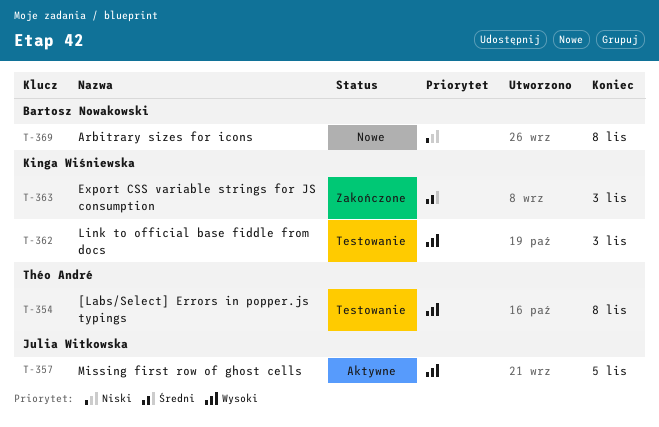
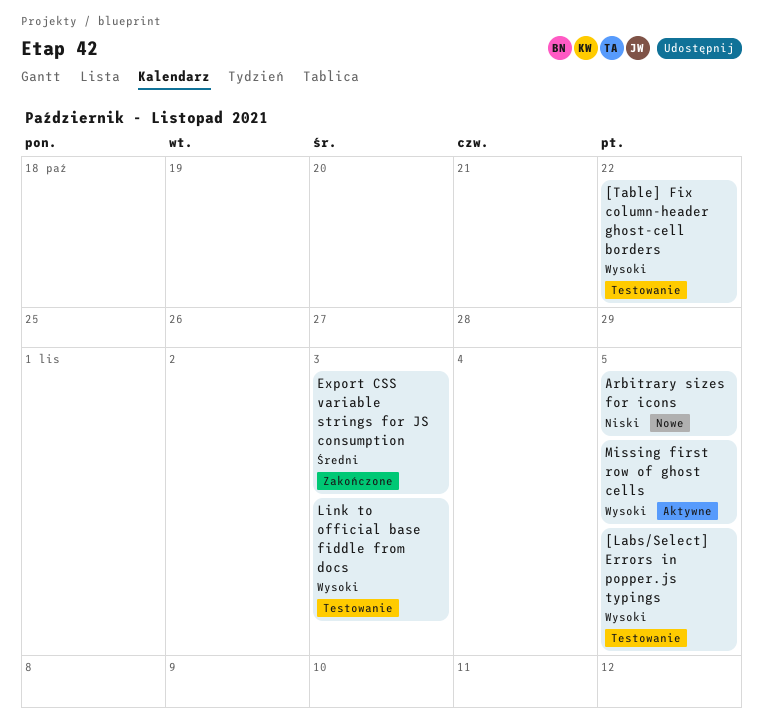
[Labs/Select] Errors in popper.js typings, due: Nov 8 -> Nov 5
[Table] Fix column-header ghost-cell borders: none -> present
Arbitrary sizes for icons, due: Nov 8 -> Nov 5

